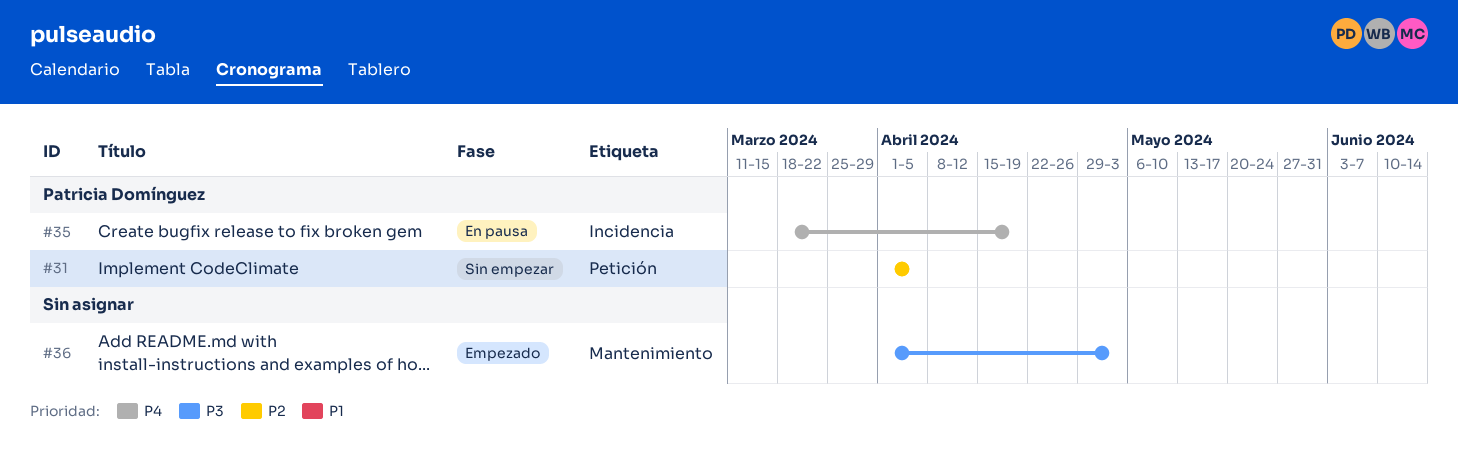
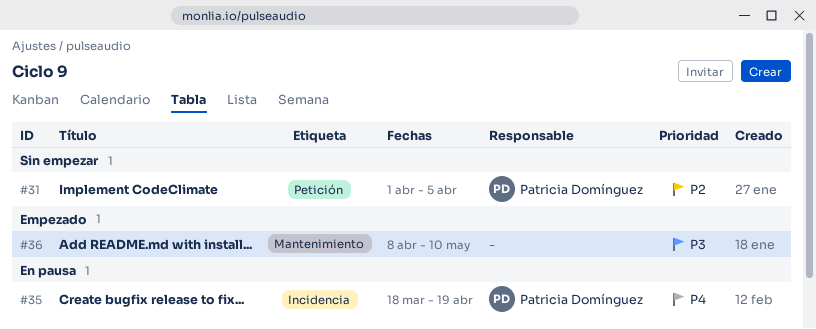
#36, start: Apr 1 -> Apr 8
#36, due: May 3 -> May 10

